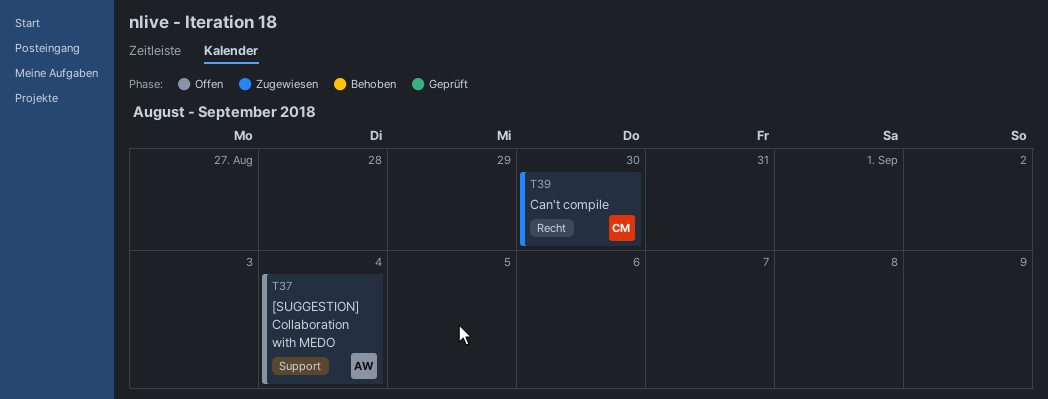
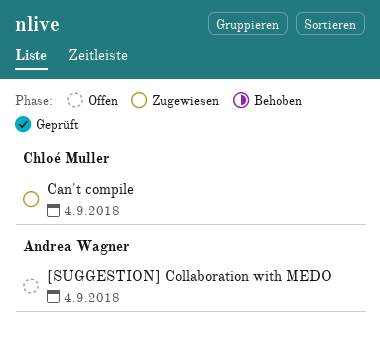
Can't compile, due: Aug 30 -> Sep 4

